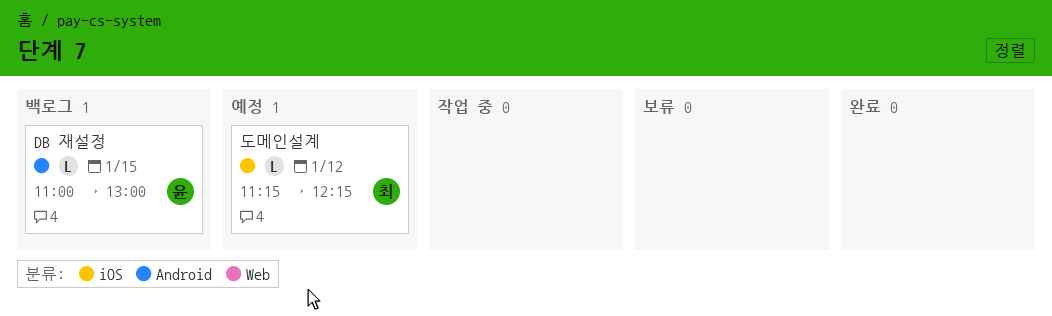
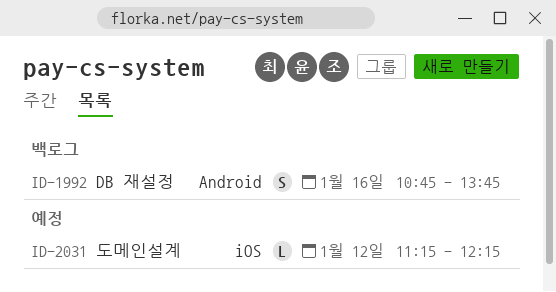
DB 재설정, estimate: L -> S
DB 재설정, day: Jan 15 -> Jan 16
DB 재설정, begins: 11:00 -> 10:45
DB 재설정, ends: 13:00 -> 13:45

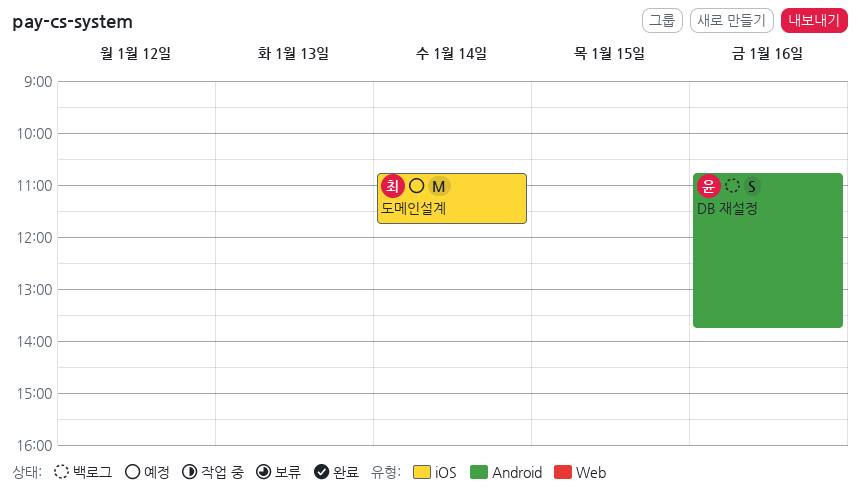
도메인설계, estimate: L -> M
도메인설계, day: Jan 12 -> Jan 14
도메인설계, begins: 11:15 -> 10:45
도메인설계, ends: 12:15 -> 11:45

